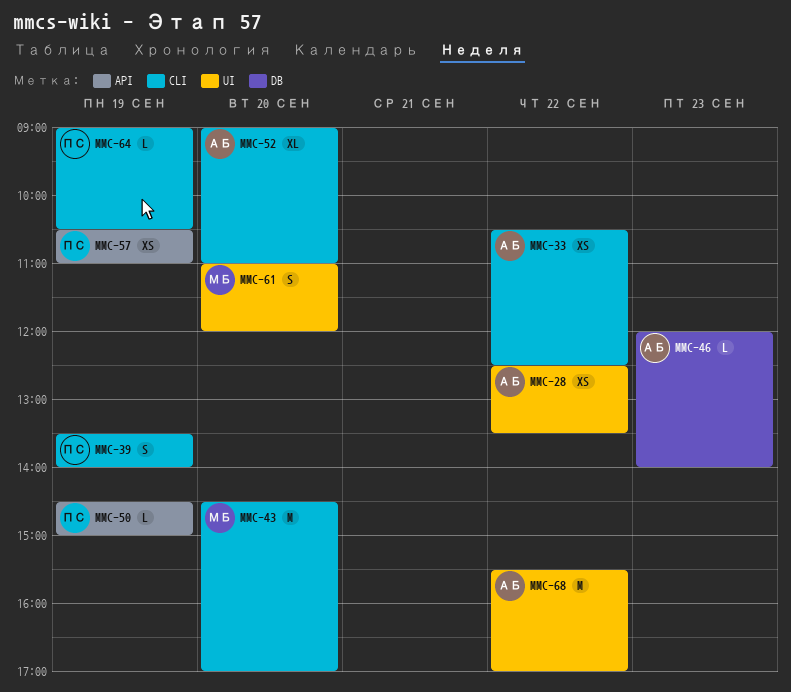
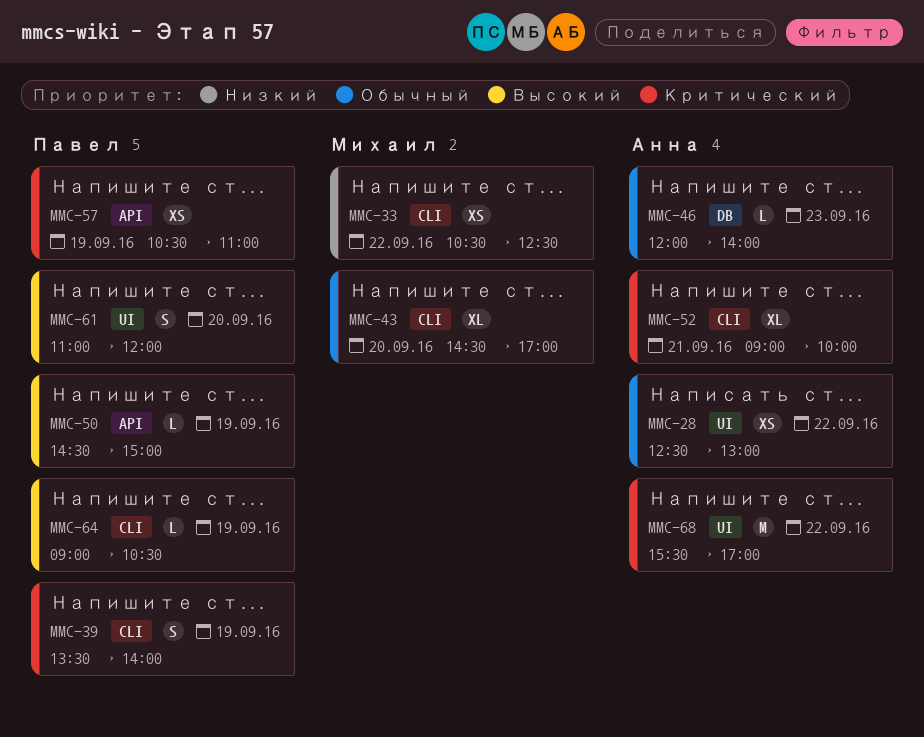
MMC-28, ends: 13:30 -> 13:00
MMC-33, owner: Анна -> Михаил
MMC-43, estimate: M -> XL
MMC-52, day: Sep 20 -> Sep 21
MMC-52, ends: 11:00 -> 10:00
MMC-61, owner: Михаил -> Павел

